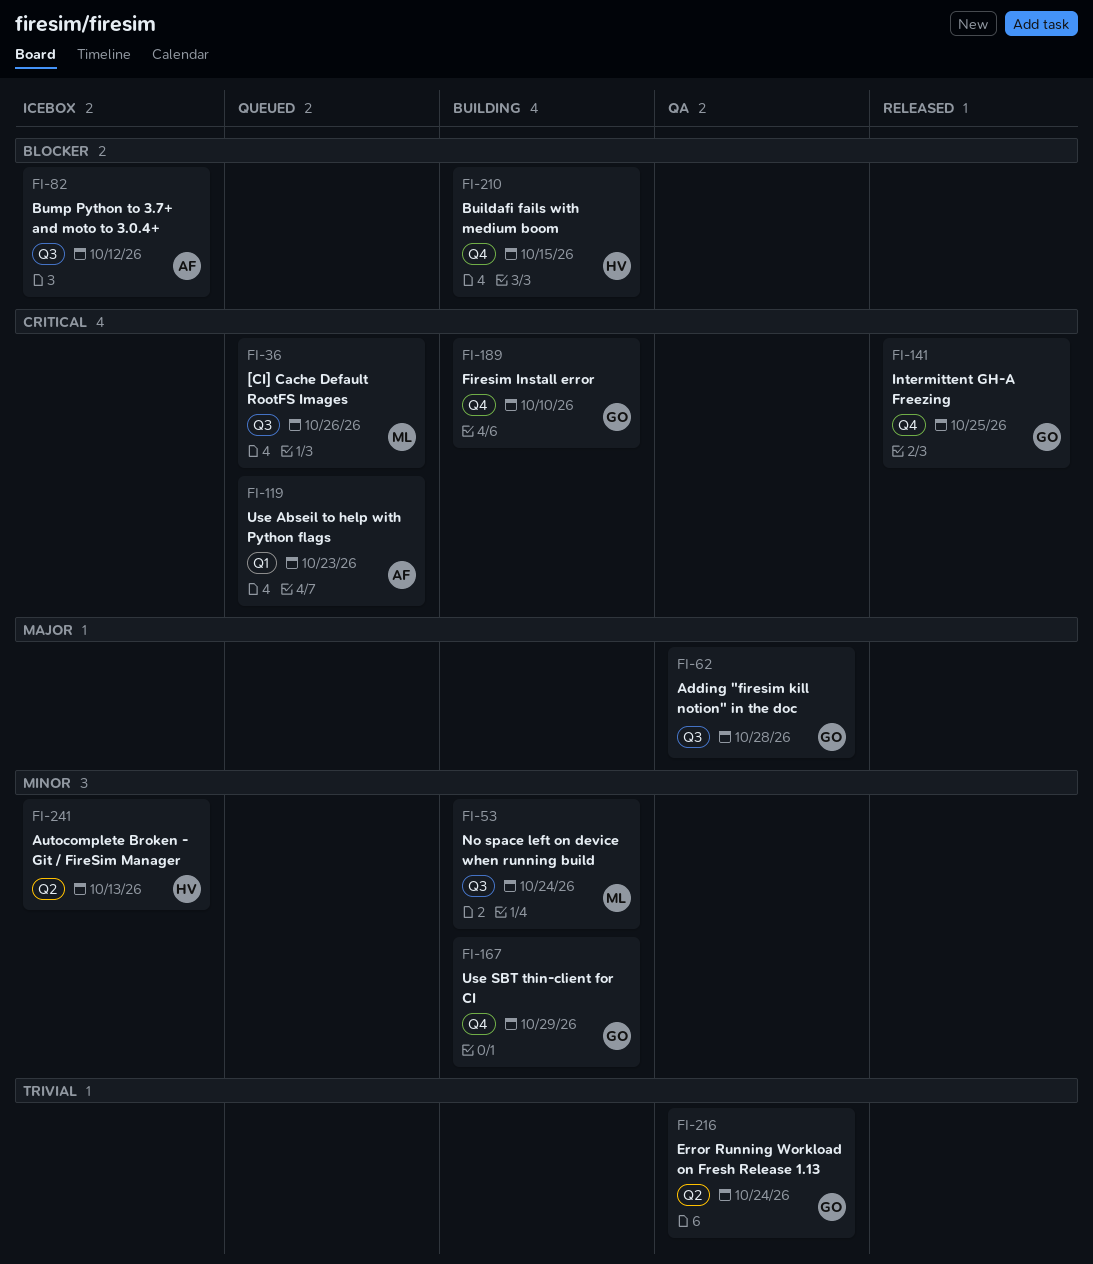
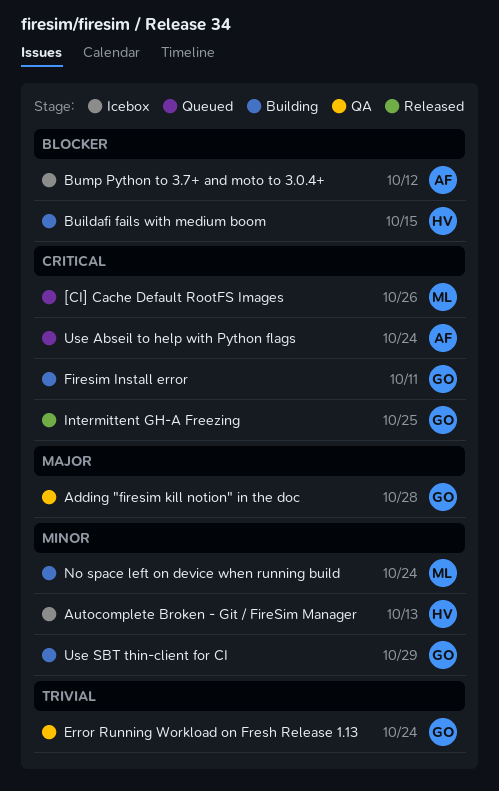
Firesim Install error, due: Oct 10 -> Oct 11
Use Abseil to help with Python flags, due: Oct 23 -> Oct 24

